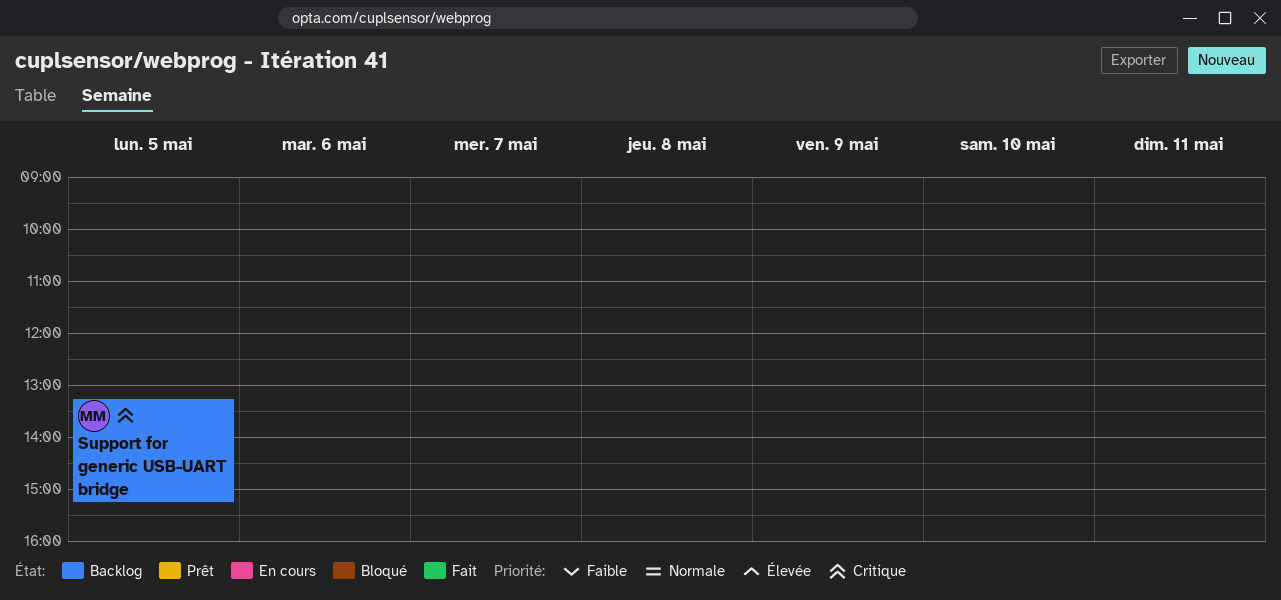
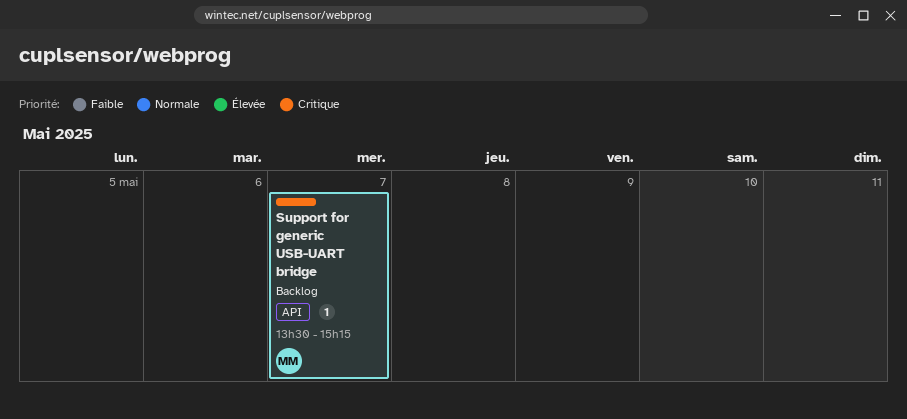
Support for generic USB-UART bridge, day: May 5 -> May 7
Support for generic USB-UART bridge, begins: 13:15 -> 13:30

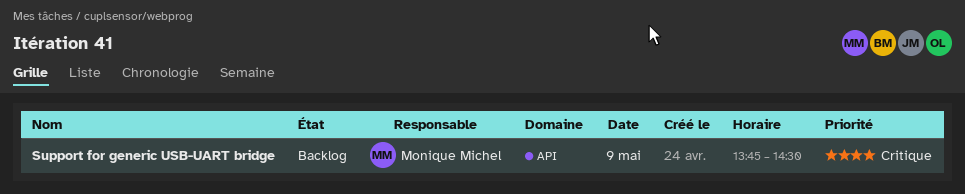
Support for generic USB-UART bridge, day: May 7 -> May 9
Support for generic USB-UART bridge, begins: 13:30 -> 13:45
Support for generic USB-UART bridge, ends: 15:15 -> 14:30

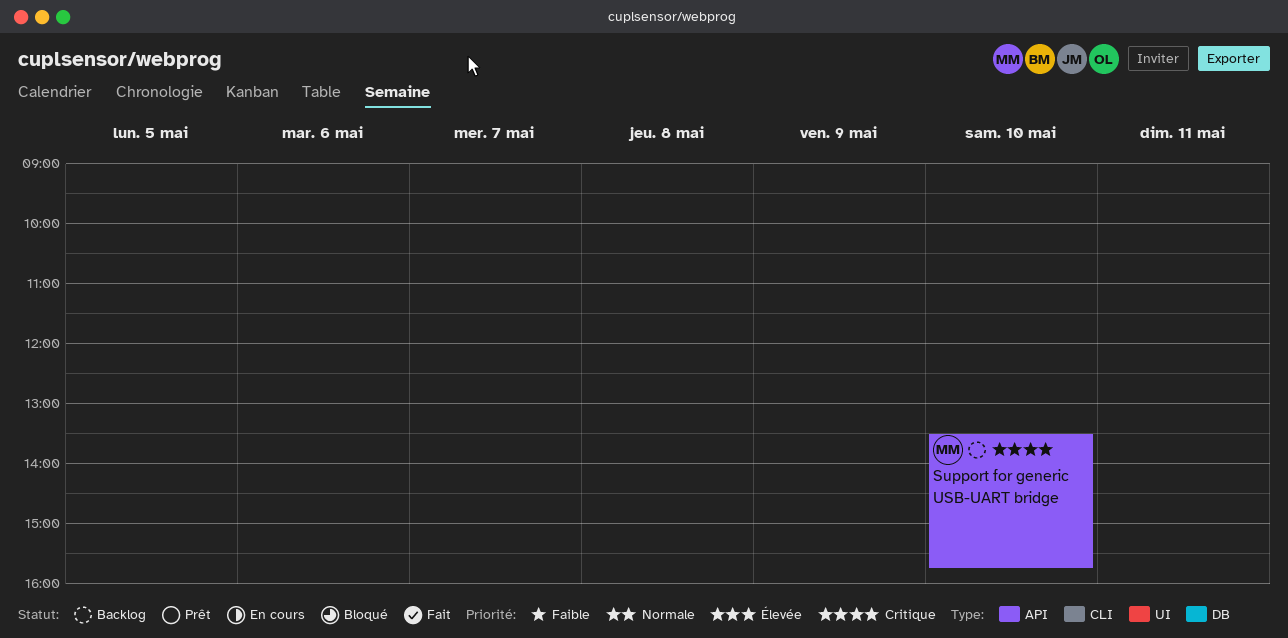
Support for generic USB-UART bridge, day: May 9 -> May 10
Support for generic USB-UART bridge, begins: 13:45 -> 13:30
Support for generic USB-UART bridge, ends: 14:30 -> 15:45

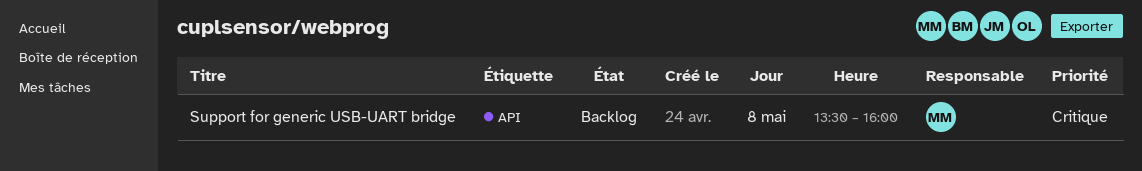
Support for generic USB-UART bridge, day: May 10 -> May 8
Support for generic USB-UART bridge, ends: 15:45 -> 16:00

